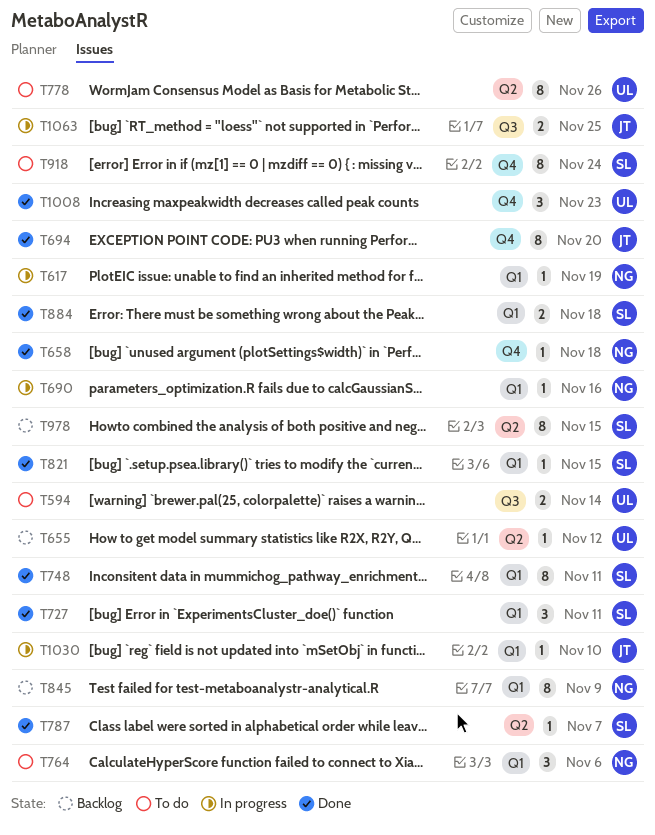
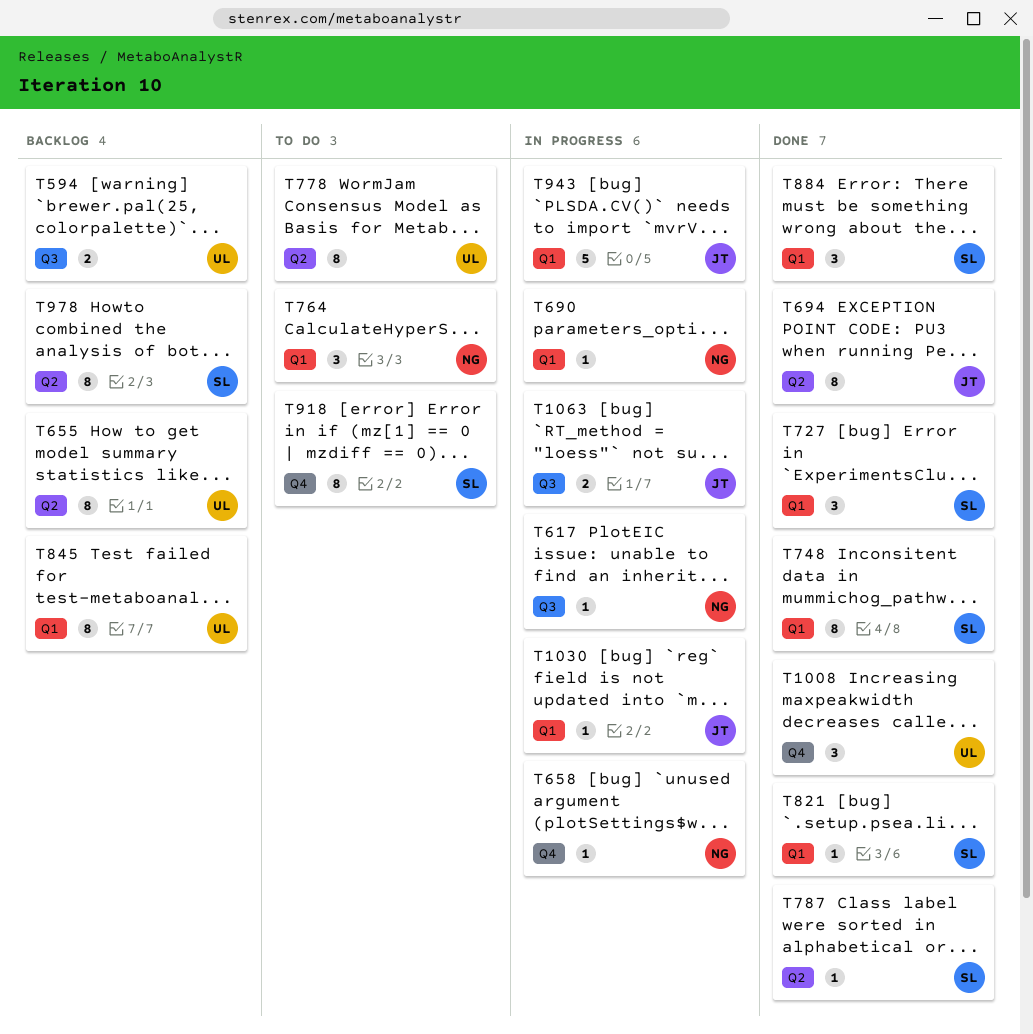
T594, status: To do -> Backlog
T617, label: Q1 -> Q3
T655, estimate: 1 -> 8
T658, status: Done -> In progress
T694, label: Q4 -> Q2
T845, owner: NG -> UL
T884, estimate: 2 -> 3
T943: none -> present

